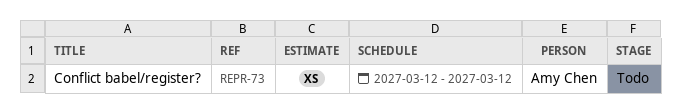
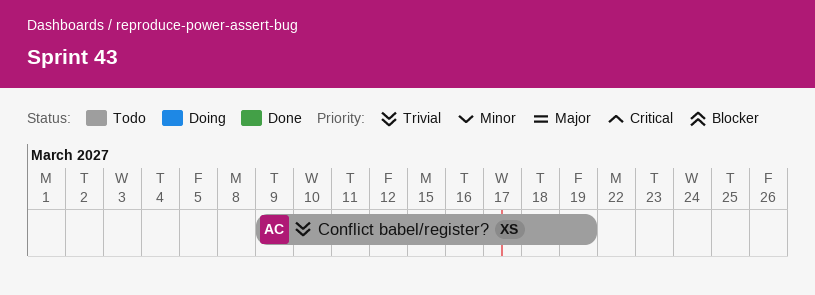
Conflict babel/register?, start: Mar 12 -> Mar 9
Conflict babel/register?, due: Mar 12 -> Mar 19

